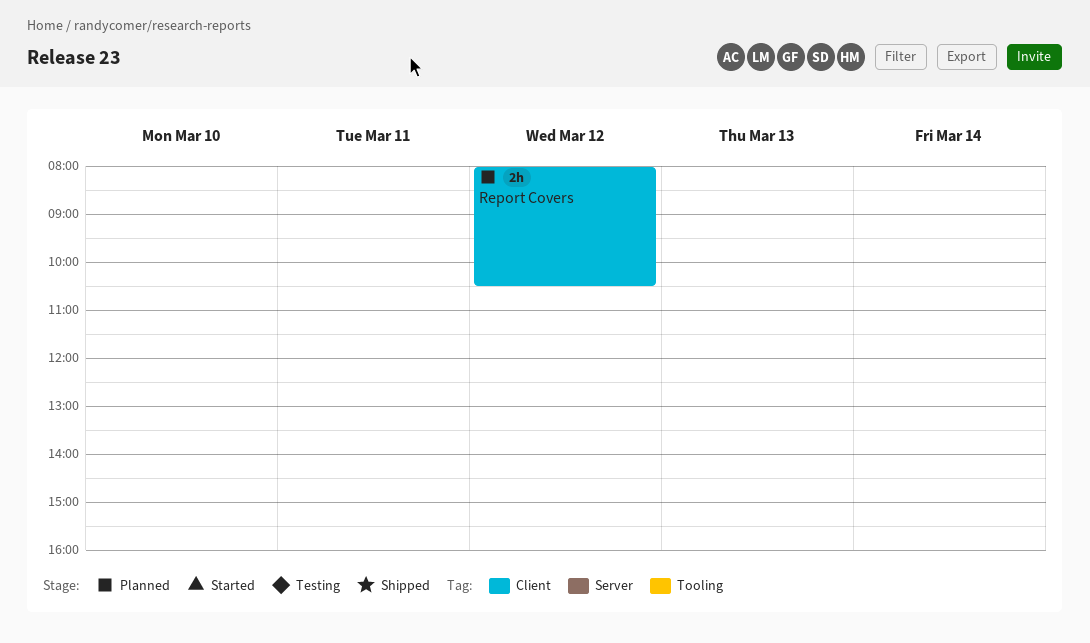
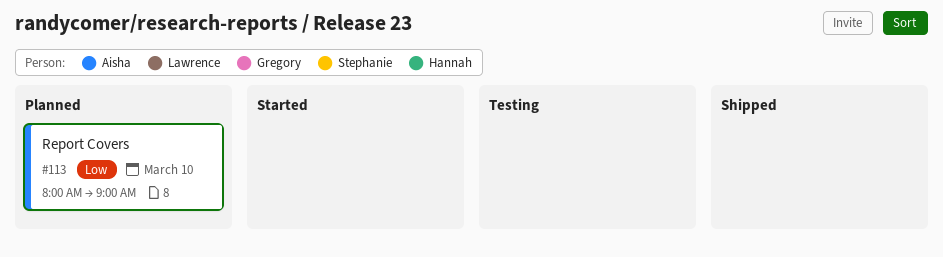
Report Covers, day: Mar 12 -> Mar 10
Report Covers, ends: 10:30 -> 09:00

